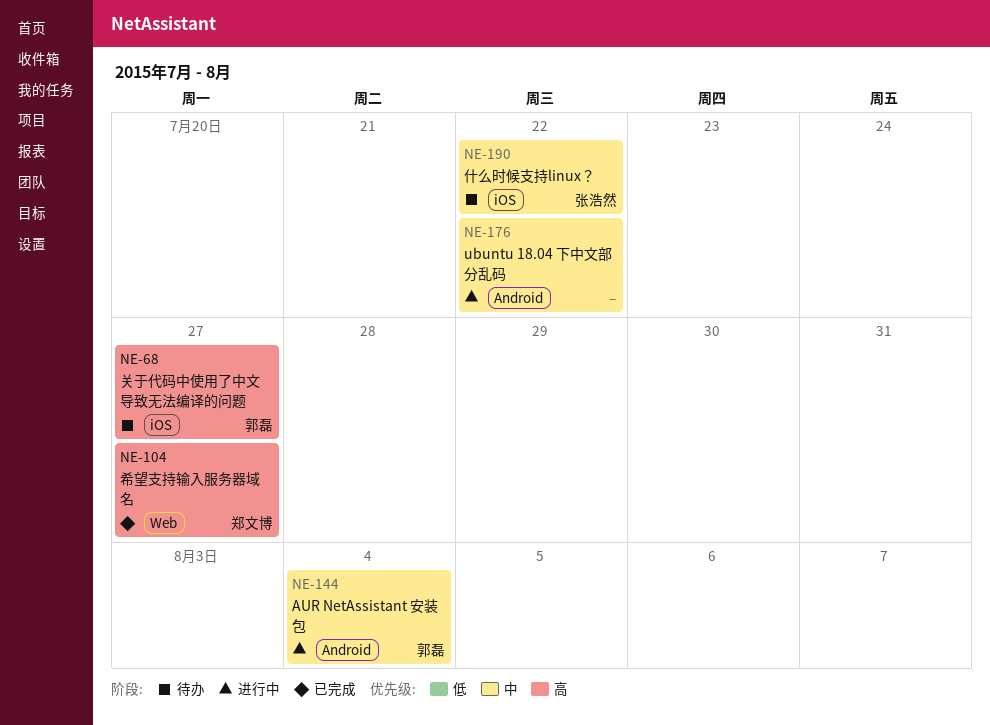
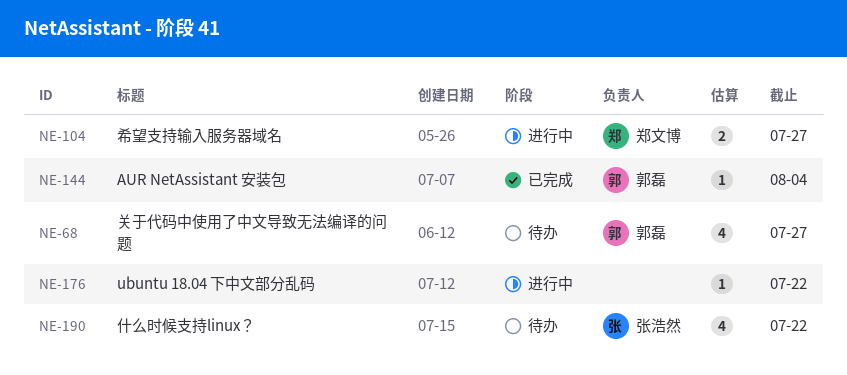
NE-104, status: 已完成 -> 进行中
NE-144, status: 进行中 -> 已完成

